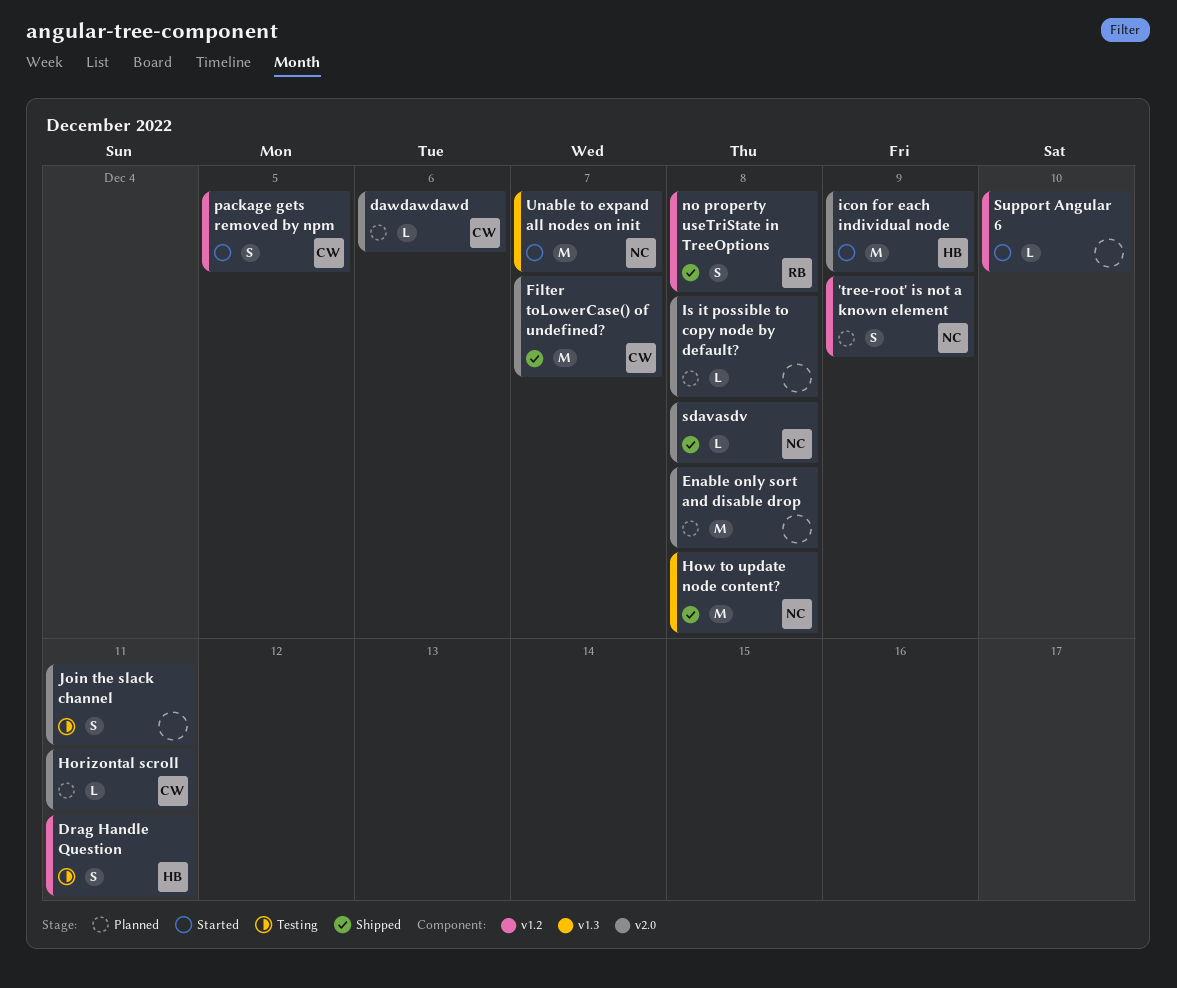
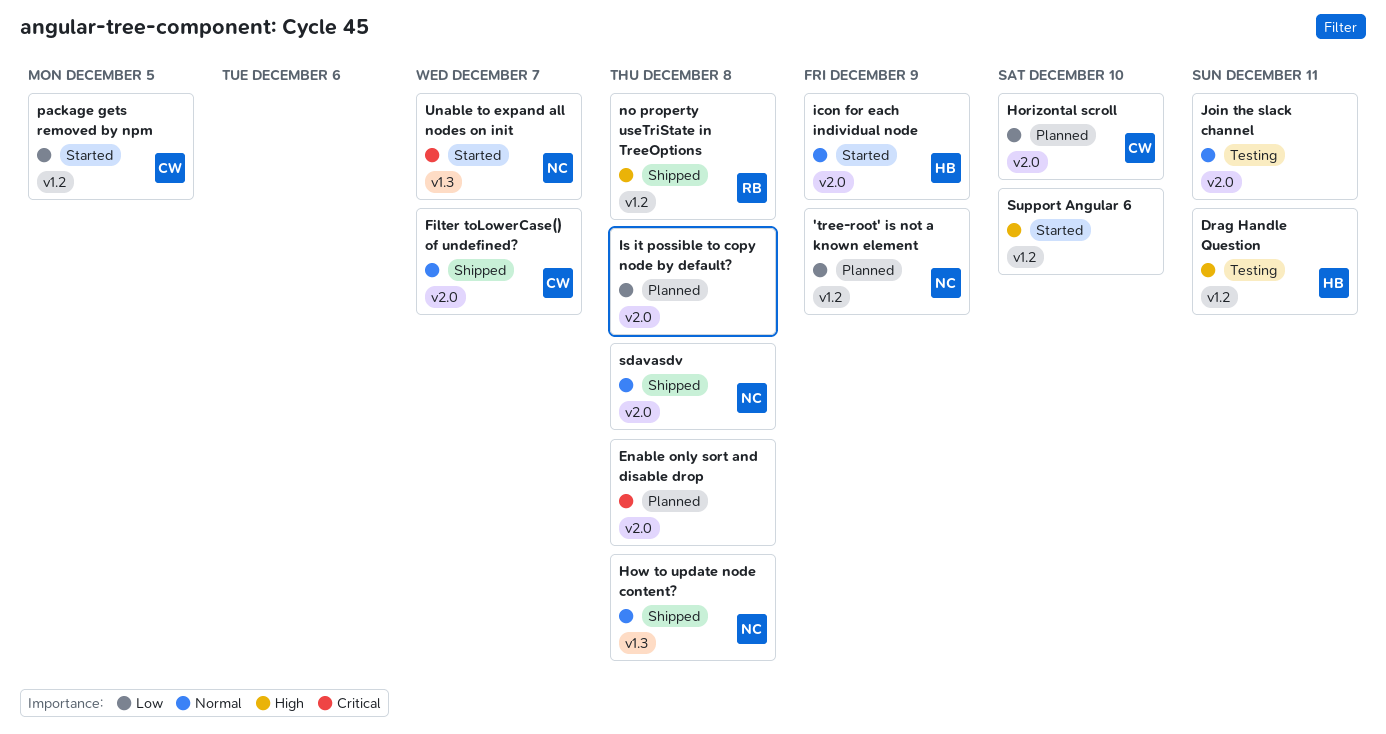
dawdawdawd: present -> none
Horizontal scroll, due: Dec 11 -> Dec 10

